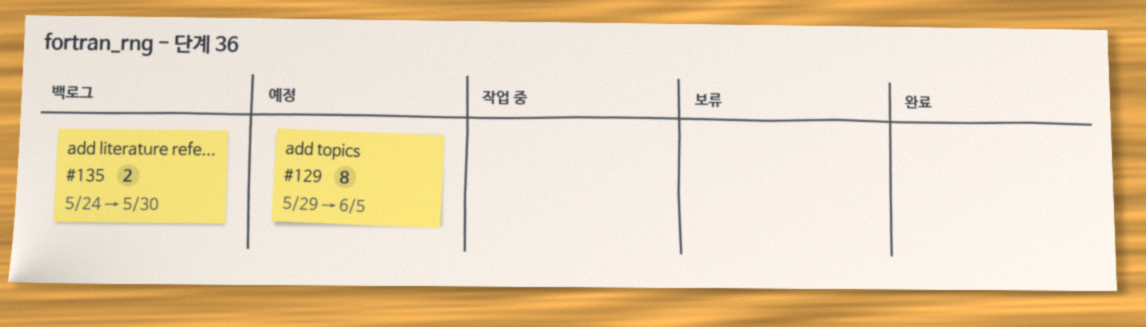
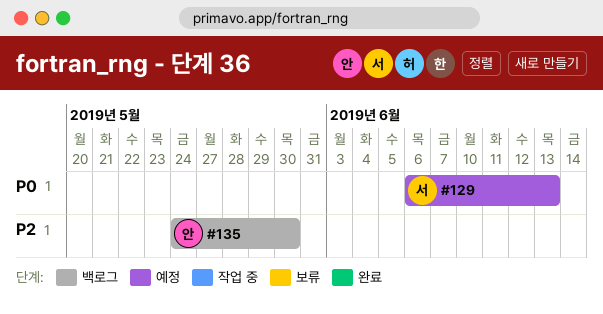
#129, start: May 29 -> Jun 6
#129, due: Jun 5 -> Jun 13

